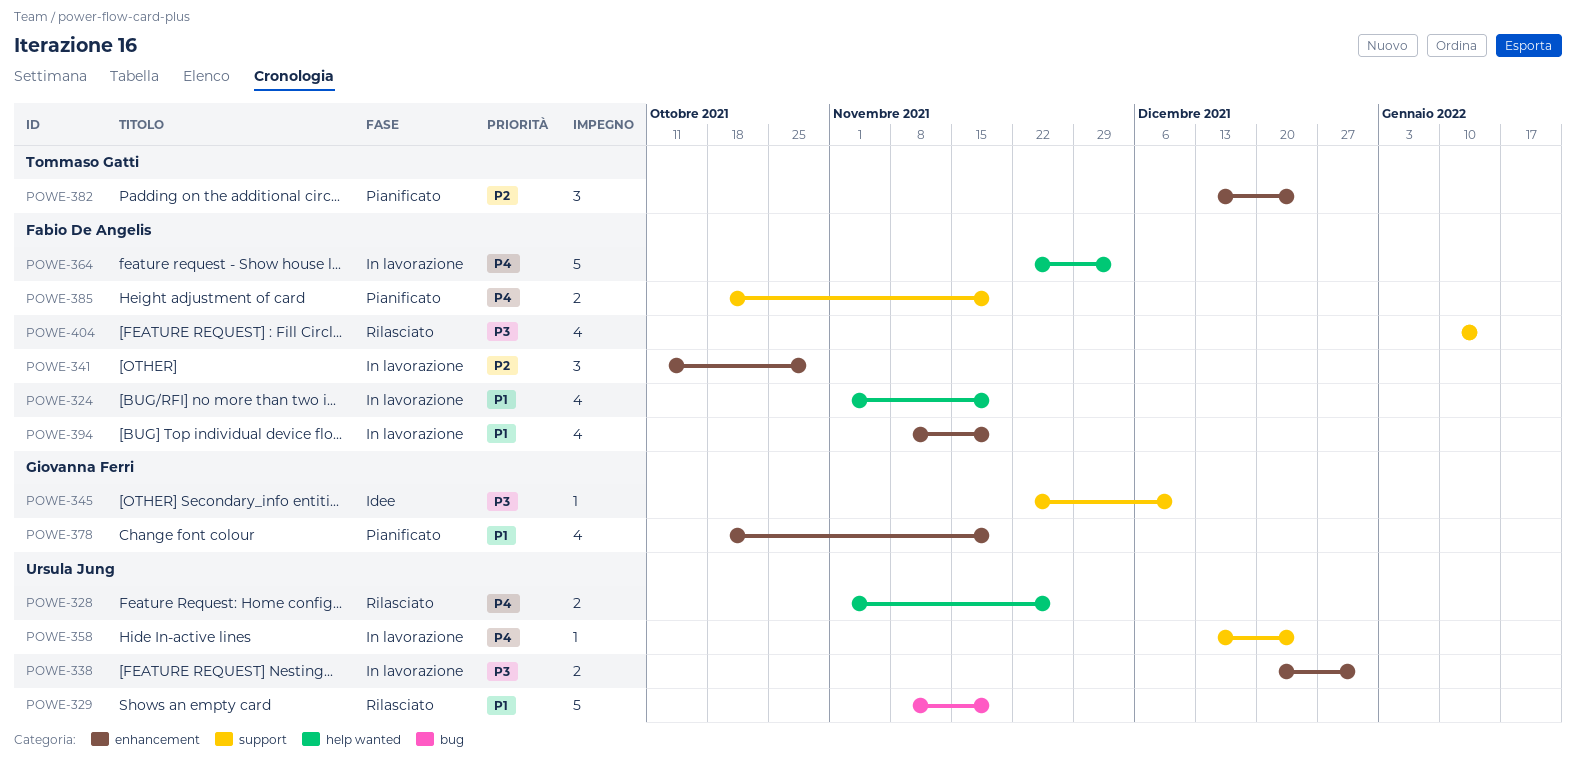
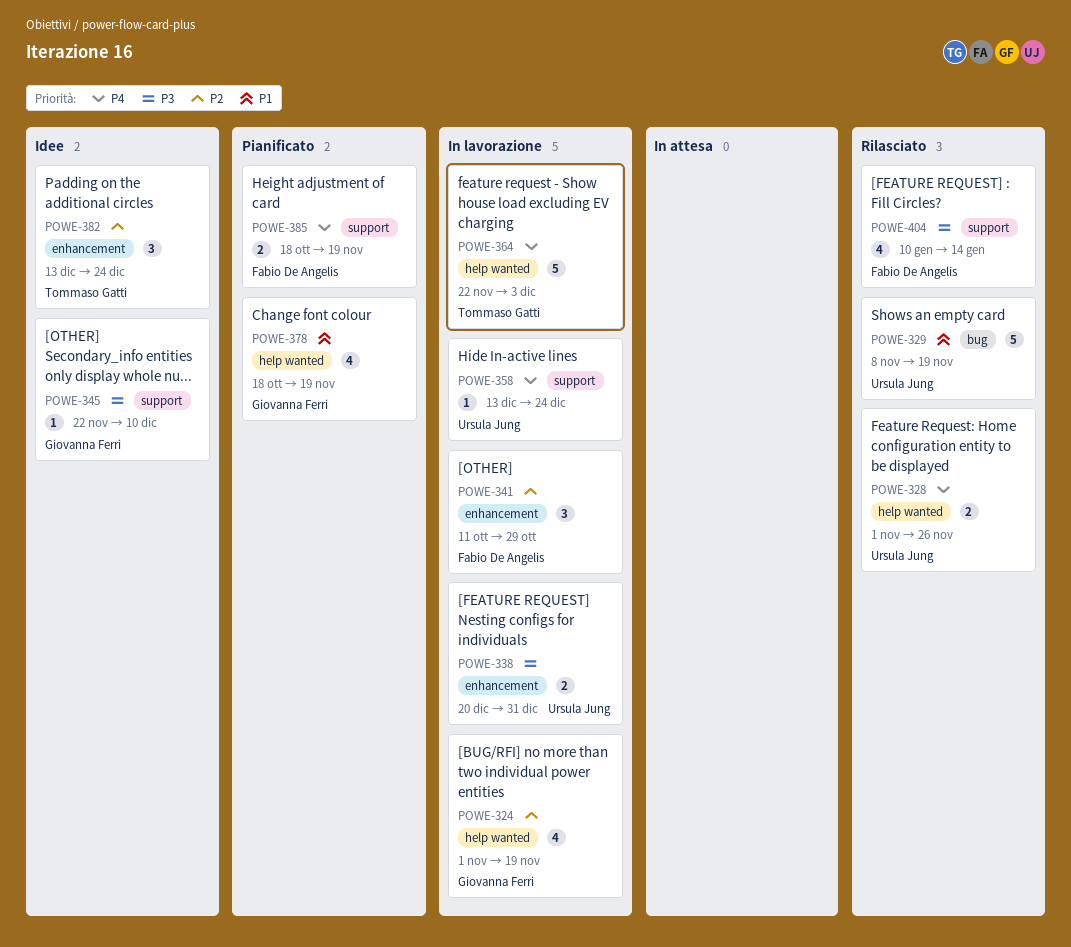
POWE-324, owner: Fabio De Angelis -> Giovanna Ferri
POWE-324, priority: P1 -> P2
POWE-364, owner: Fabio De Angelis -> Tommaso Gatti
POWE-378, label: enhancement -> help wanted
POWE-382, status: Pianificato -> Idee
POWE-394: present -> none

